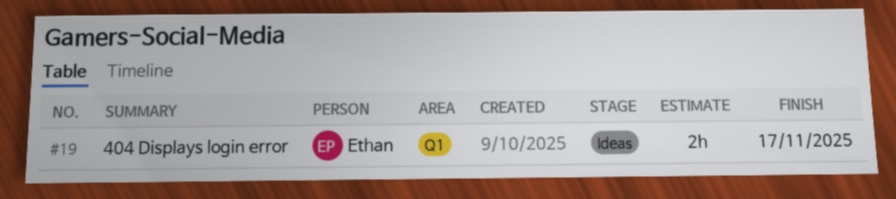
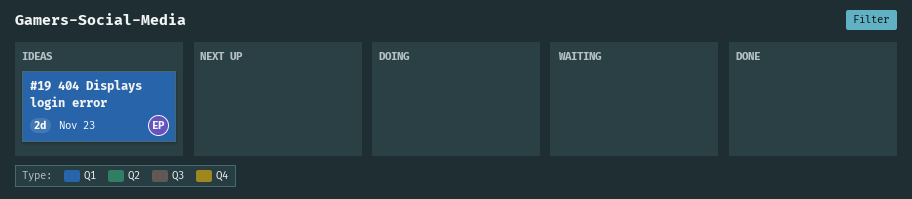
#19, estimate: 2h -> 2d
#19, due: Nov 17 -> Nov 23

